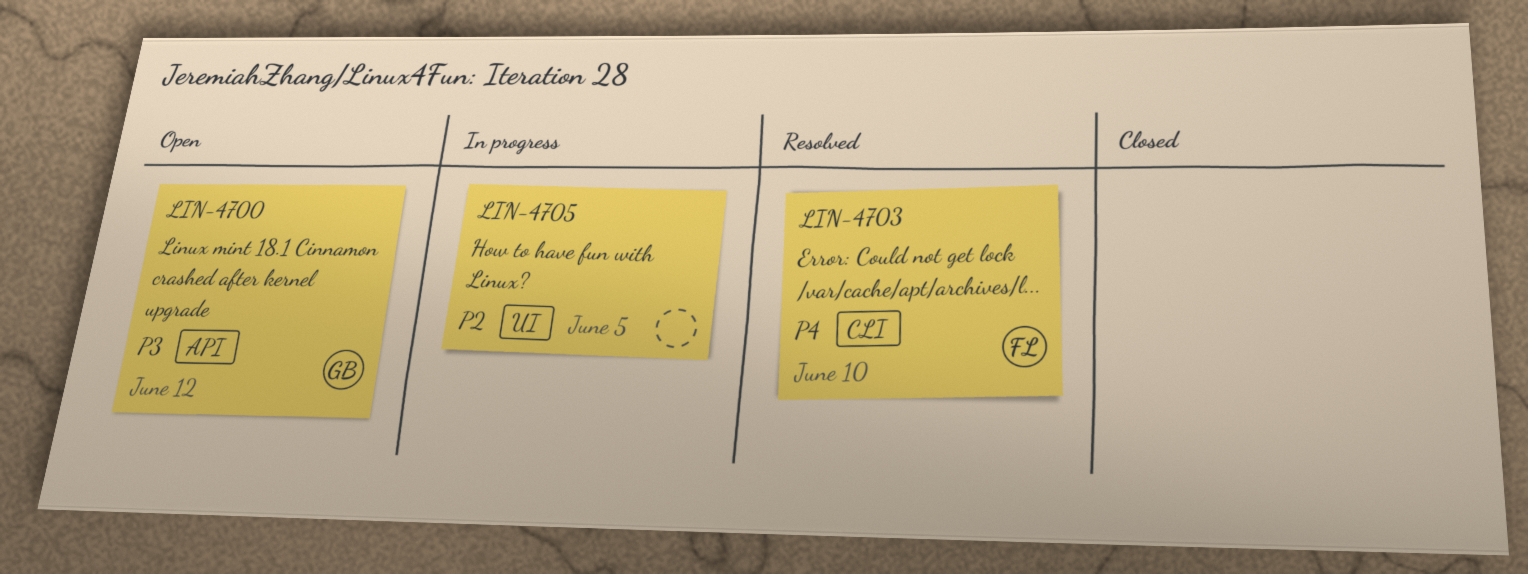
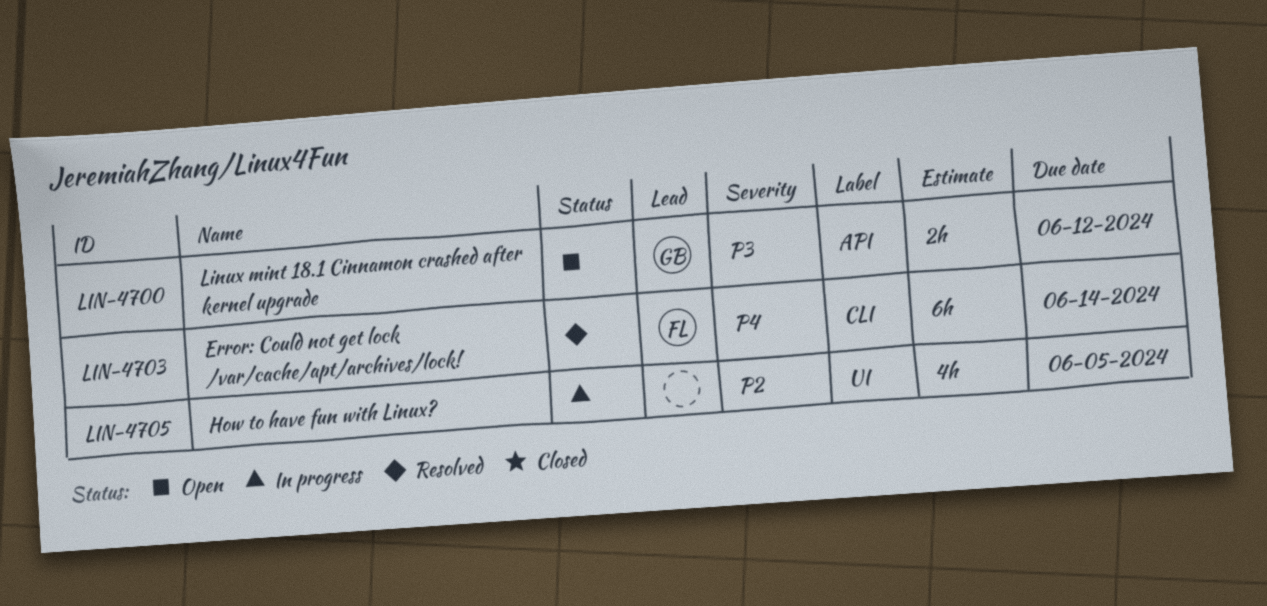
LIN-4703, due: Jun 10 -> Jun 14

